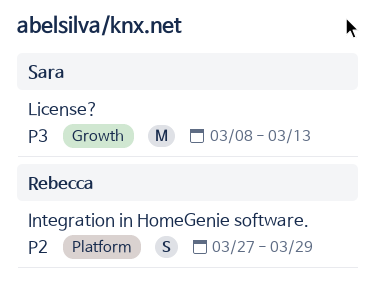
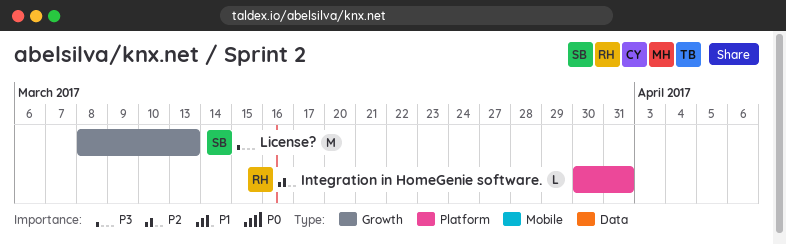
Integration in HomeGenie software., estimate: S -> L
Integration in HomeGenie software., start: Mar 27 -> Mar 30
Integration in HomeGenie software., due: Mar 29 -> Mar 31

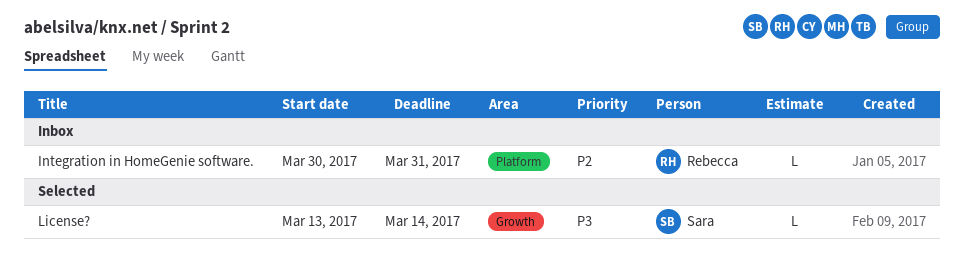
License?, estimate: M -> L
License?, start: Mar 8 -> Mar 13
License?, due: Mar 13 -> Mar 14

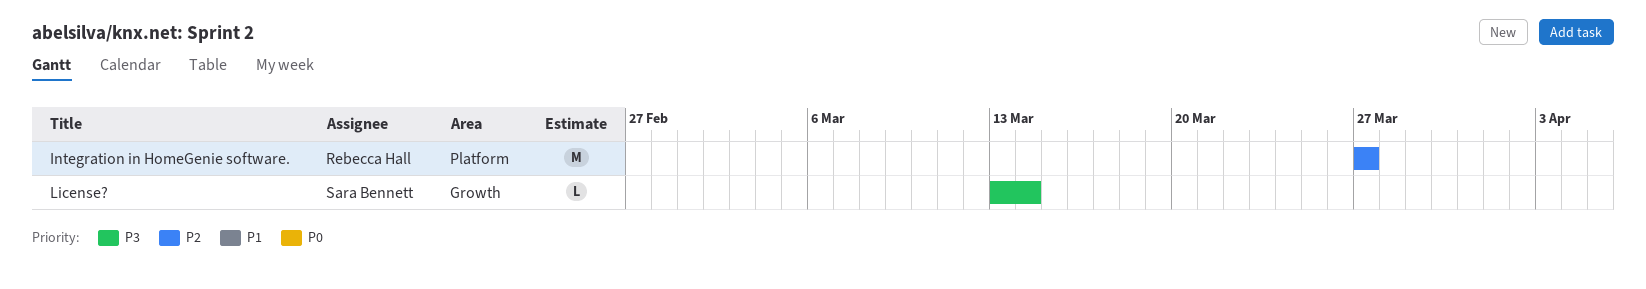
Integration in HomeGenie software., estimate: L -> M
Integration in HomeGenie software., start: Mar 30 -> Mar 27
Integration in HomeGenie software., due: Mar 31 -> Mar 27

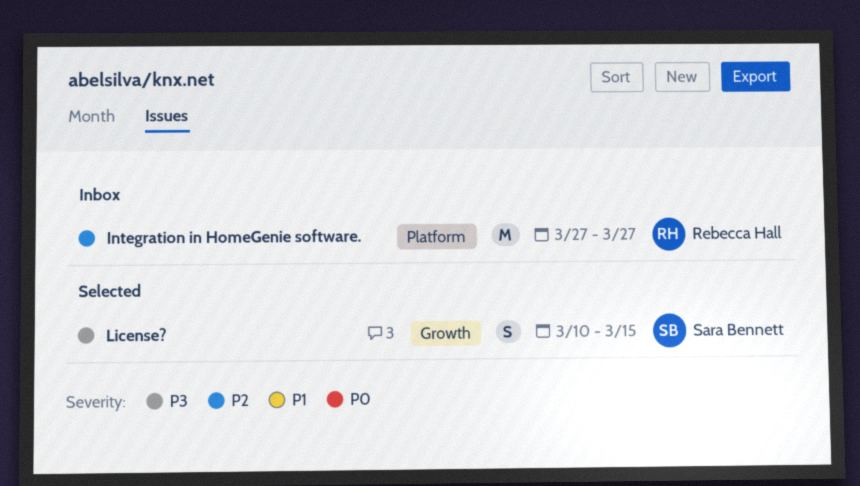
License?, estimate: L -> S
License?, start: Mar 13 -> Mar 10
License?, due: Mar 14 -> Mar 15

